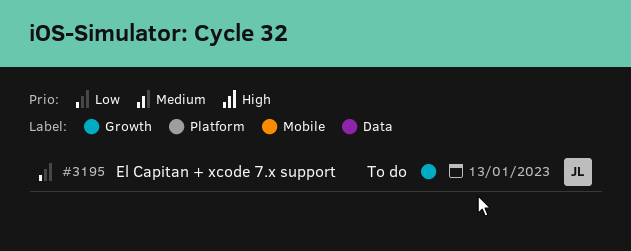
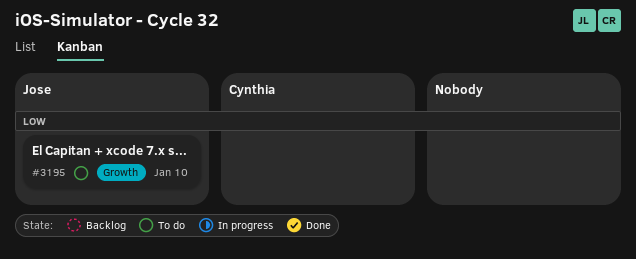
#3195, due: Jan 13 -> Jan 10

